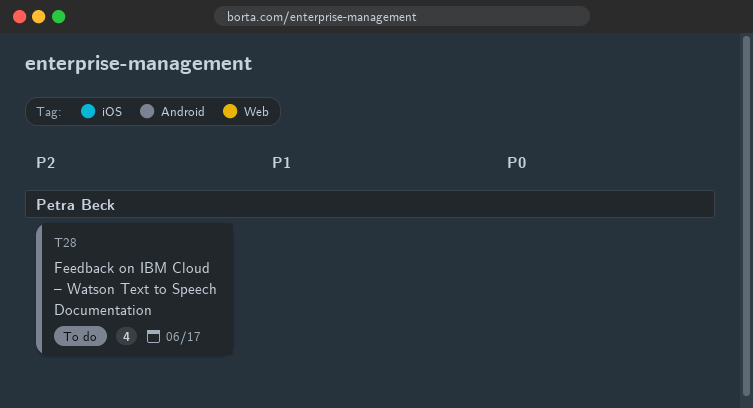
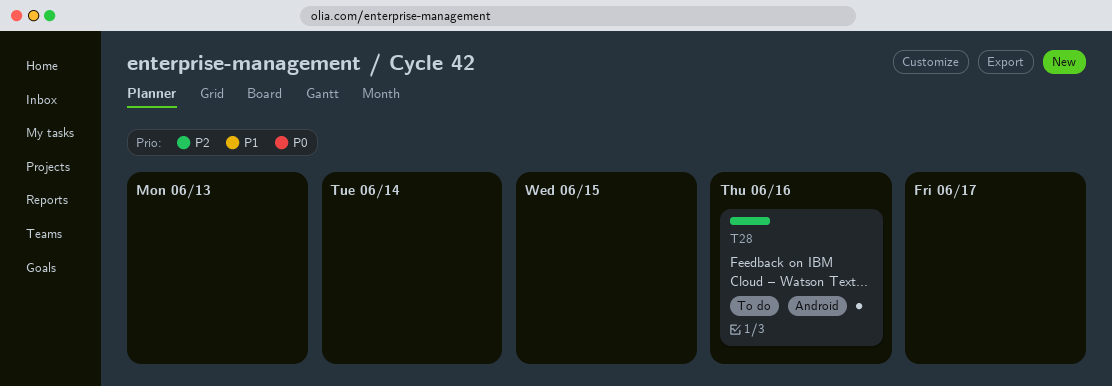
T28, estimate: 4 -> 1
T28, due: Jun 17 -> Jun 16

